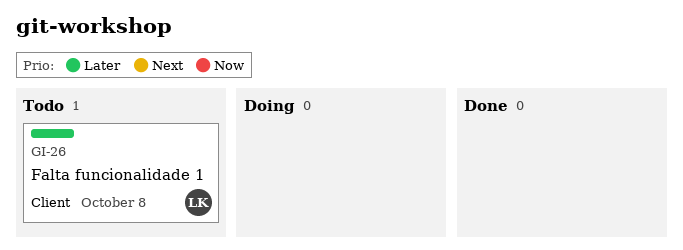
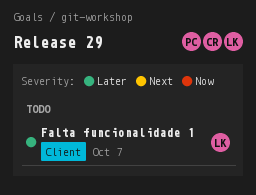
Falta funcionalidade 1, due: Oct 8 -> Oct 7

